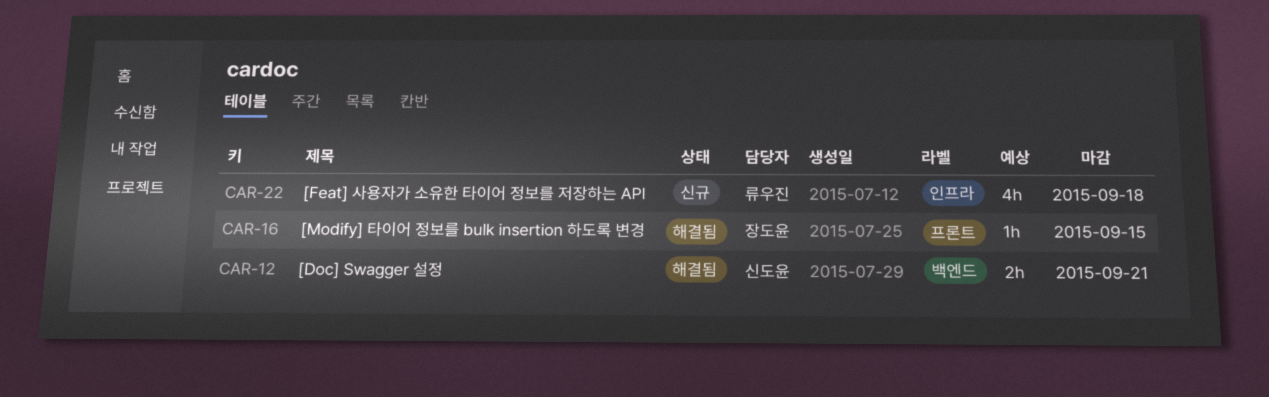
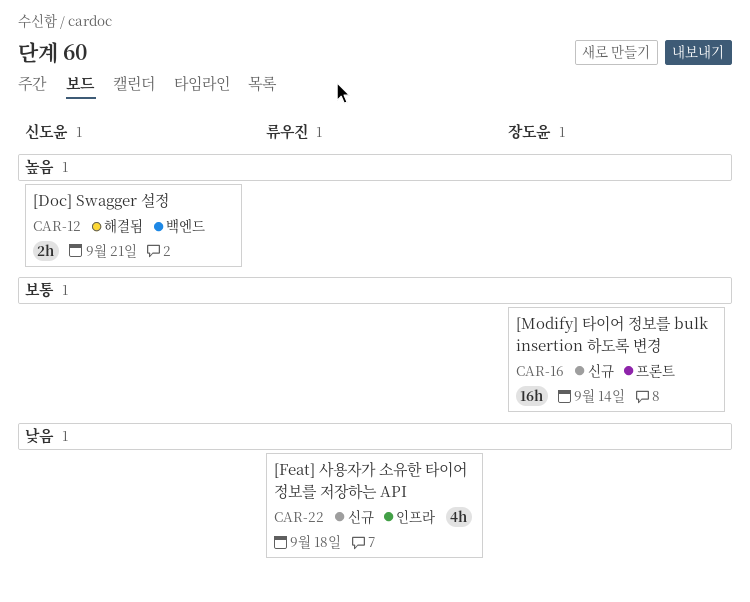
CAR-16, status: 해결됨 -> 신규
CAR-16, estimate: 1h -> 16h
CAR-16, due: Sep 15 -> Sep 14

